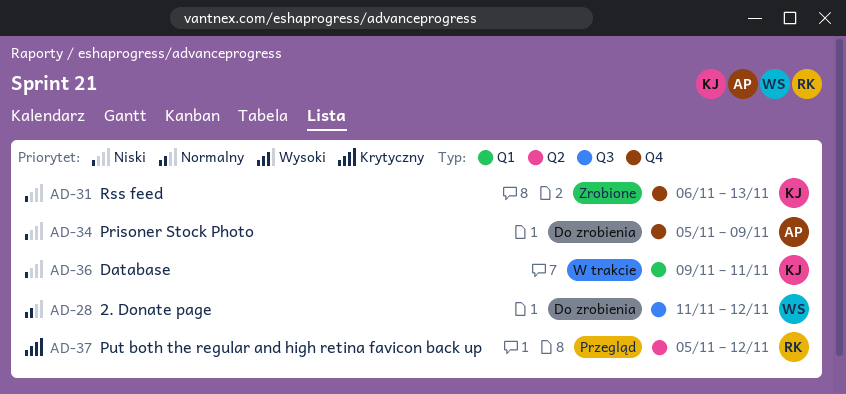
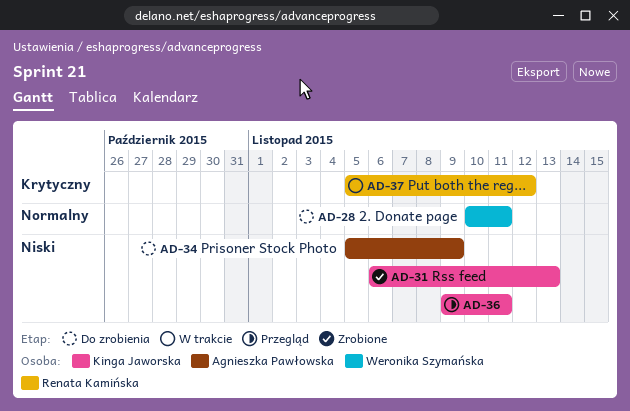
AD-28, start: Nov 11 -> Nov 10
AD-28, due: Nov 12 -> Nov 11
AD-36, status: W trakcie -> Przegląd
AD-37, status: Przegląd -> W trakcie

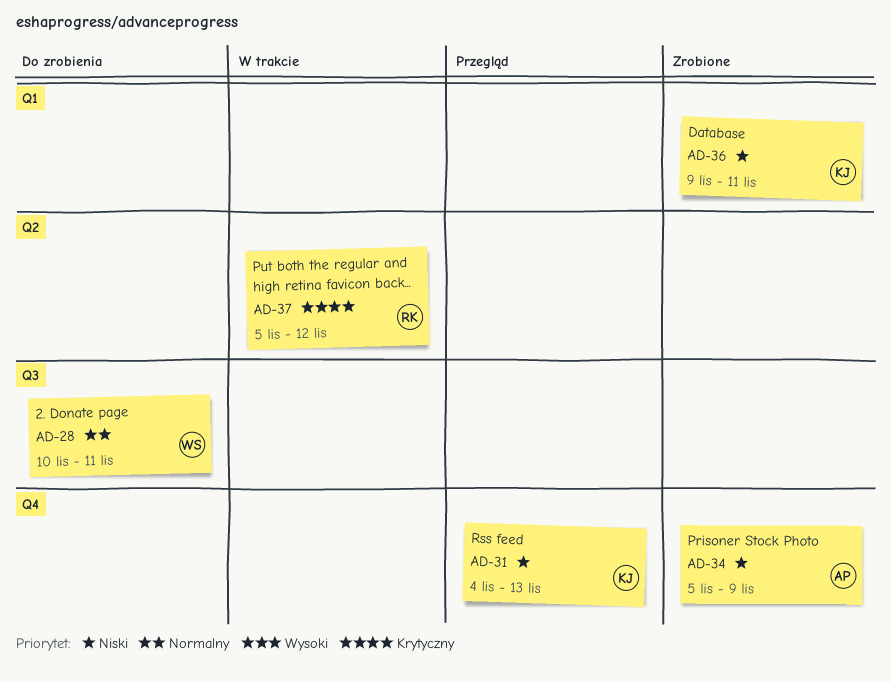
AD-31, status: Zrobione -> Przegląd
AD-31, start: Nov 6 -> Nov 4
AD-34, status: Do zrobienia -> Zrobione
AD-36, status: Przegląd -> Zrobione

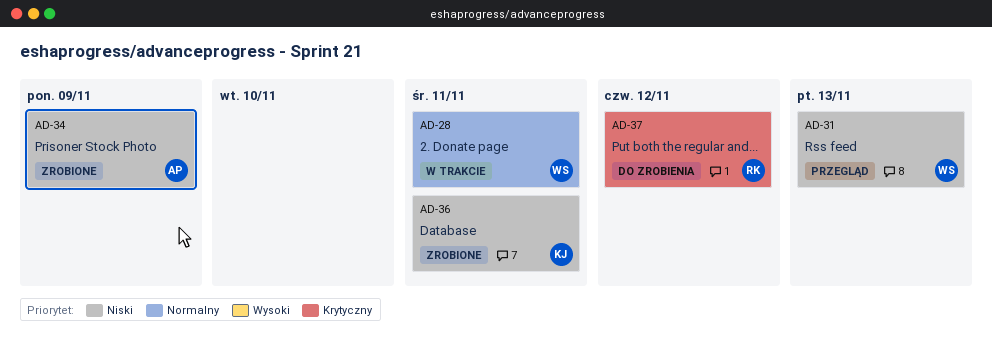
AD-28, status: Do zrobienia -> W trakcie
AD-31, owner: KJ -> WS
AD-37, status: W trakcie -> Do zrobienia

